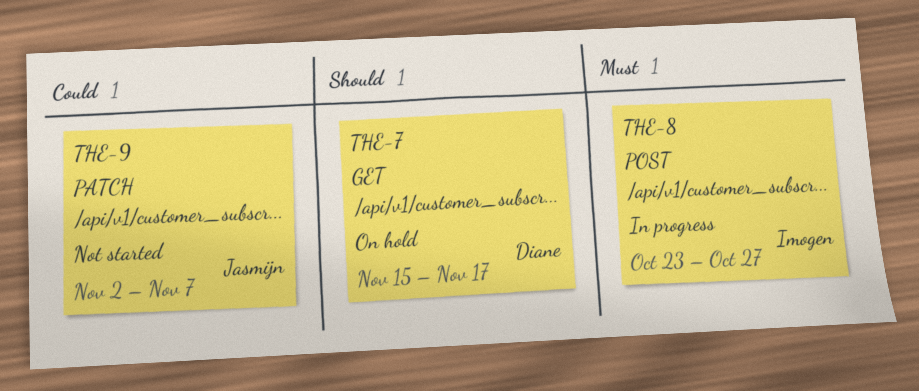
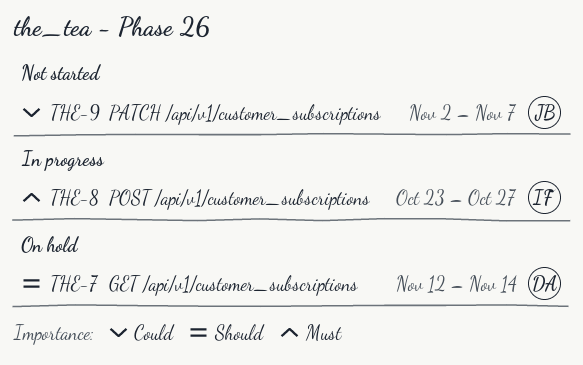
THE-7, start: Nov 15 -> Nov 12
THE-7, due: Nov 17 -> Nov 14

